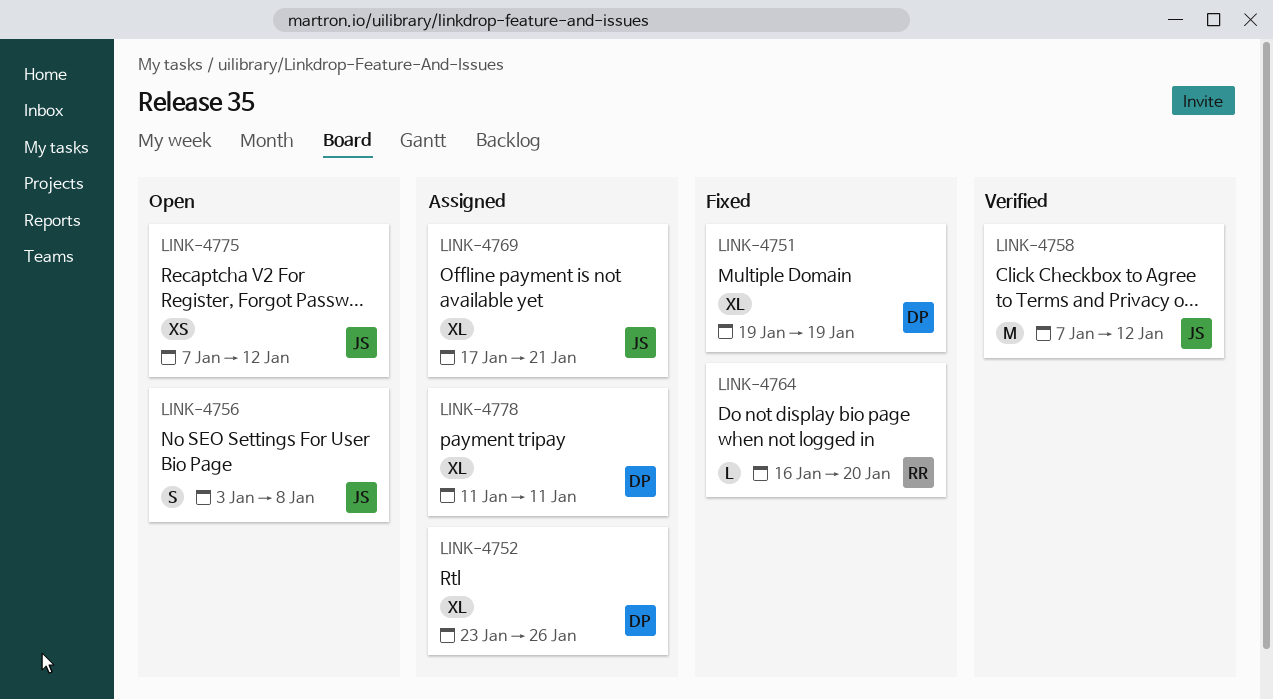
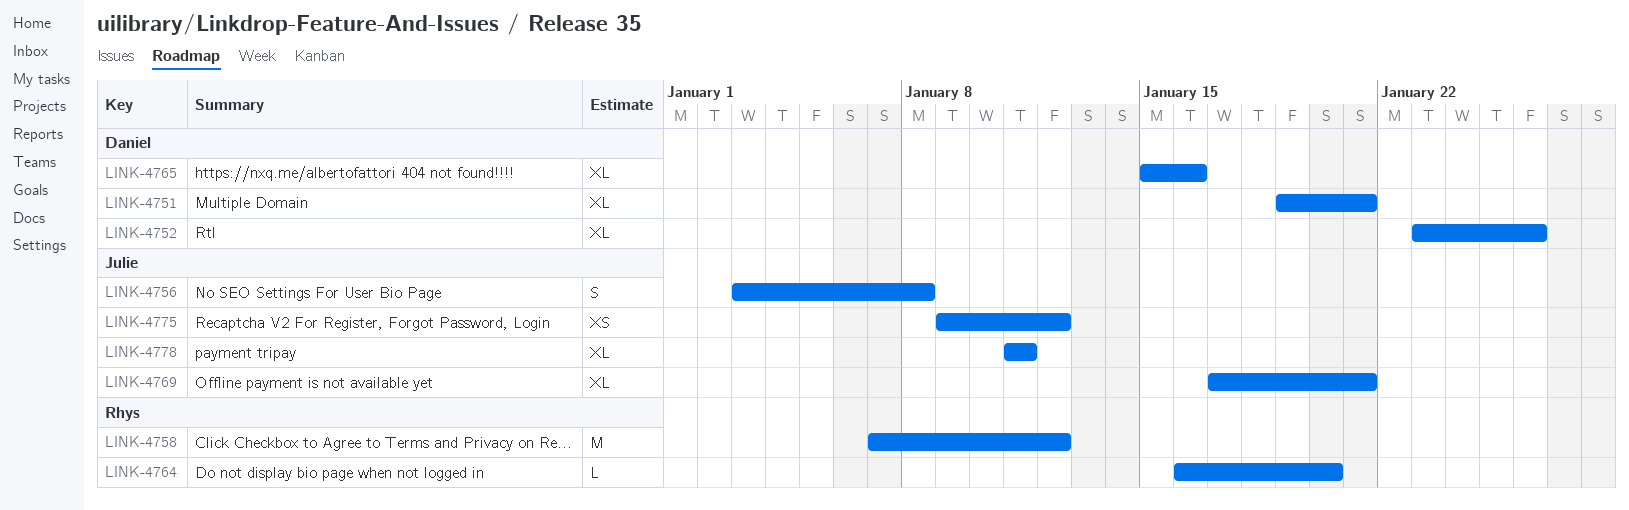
LINK-4751, due: Jan 19 -> Jan 21
LINK-4758, owner: Julie -> Rhys
LINK-4765: none -> present
LINK-4775, start: Jan 7 -> Jan 9
LINK-4778, owner: Daniel -> Julie

